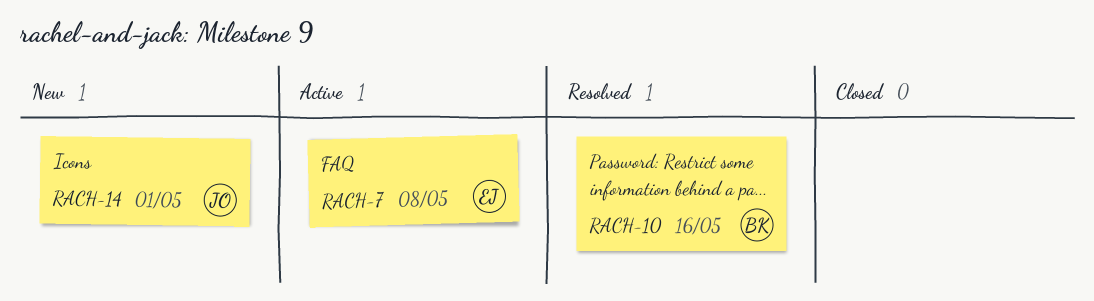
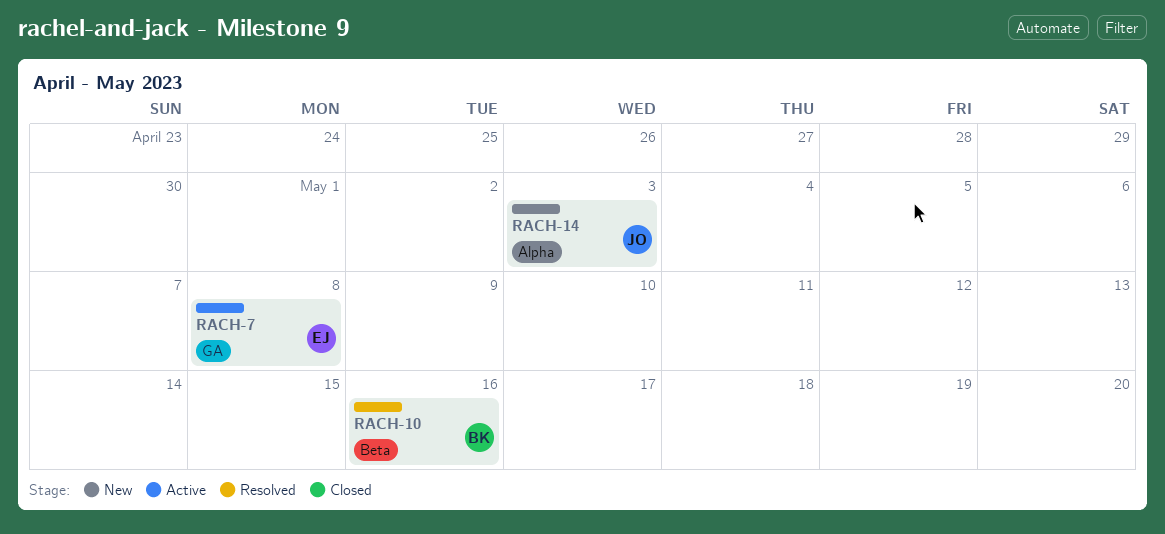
RACH-14, due: May 1 -> May 3

